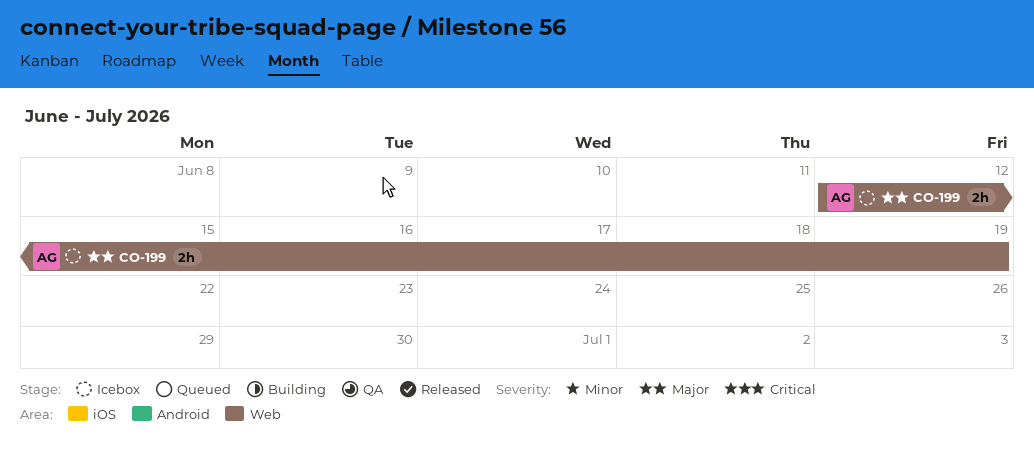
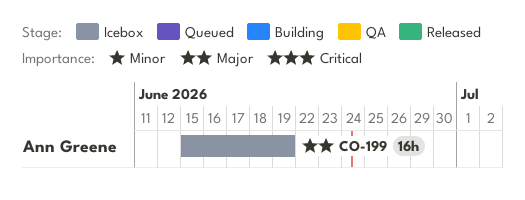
CO-199, estimate: 2h -> 16h
CO-199, start: Jun 12 -> Jun 15

